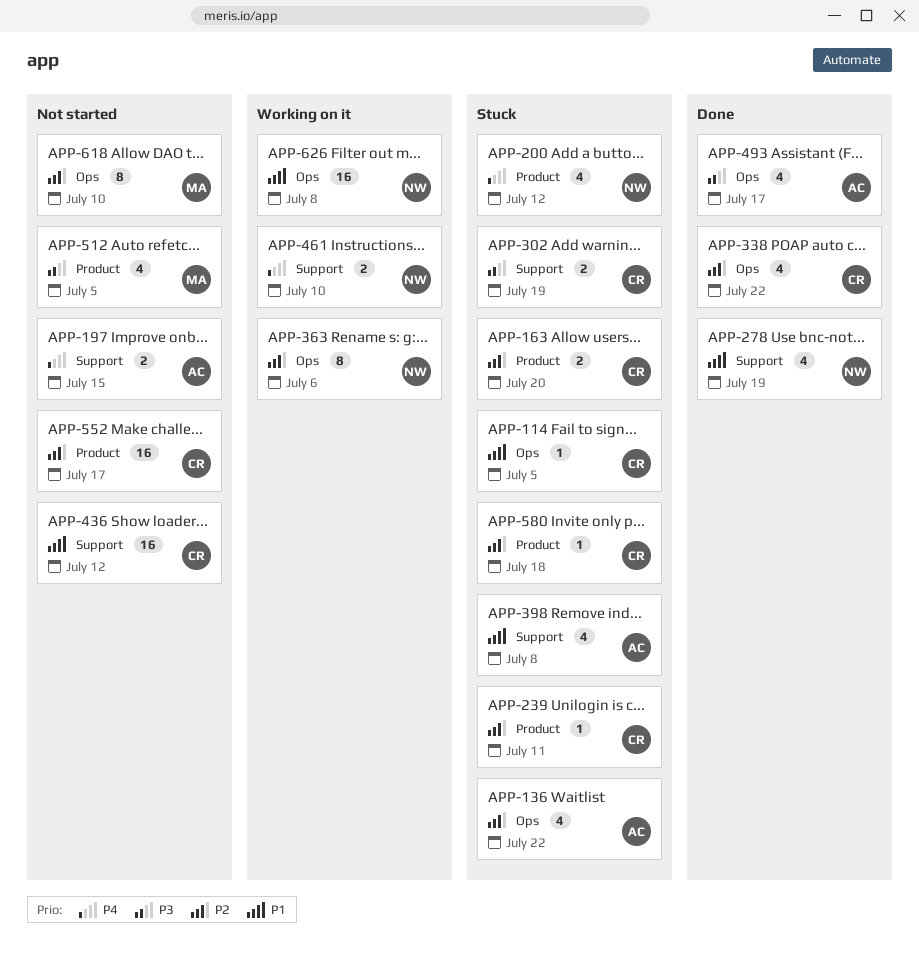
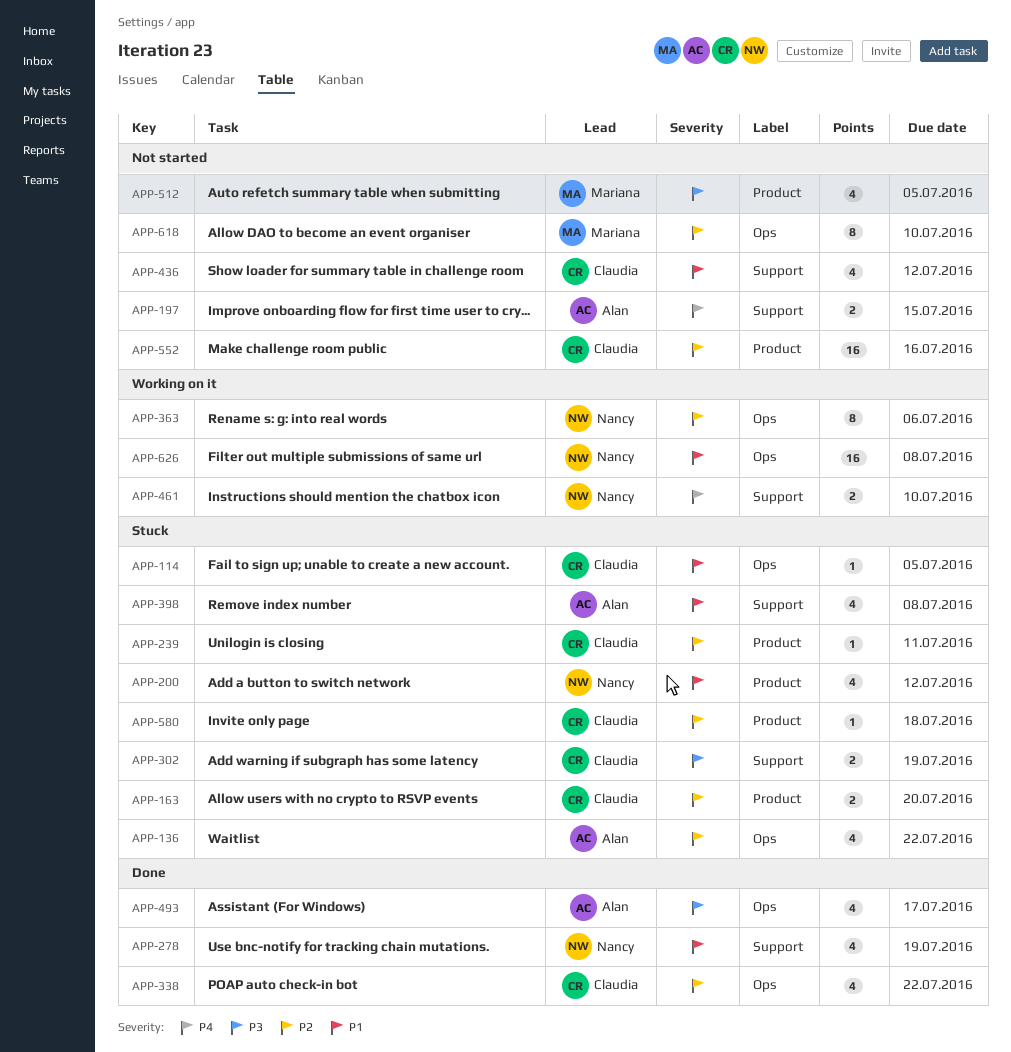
APP-200, priority: P4 -> P1
APP-436, estimate: 16 -> 4
APP-552, due: Jul 17 -> Jul 16

